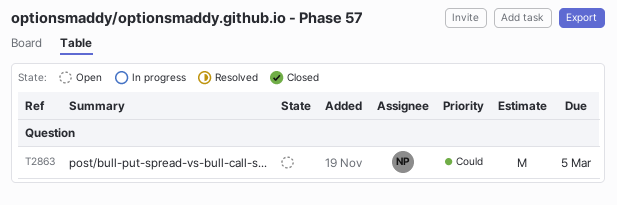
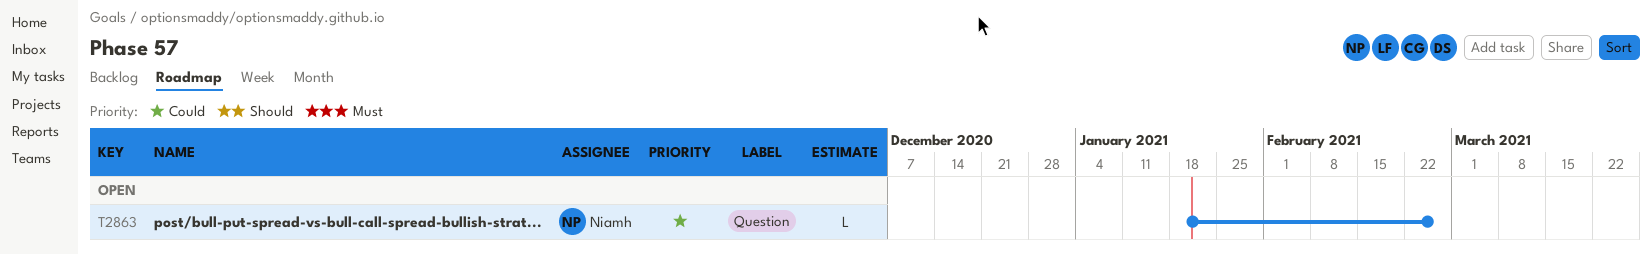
T2863, estimate: M -> L
T2863, due: Mar 5 -> Feb 26

